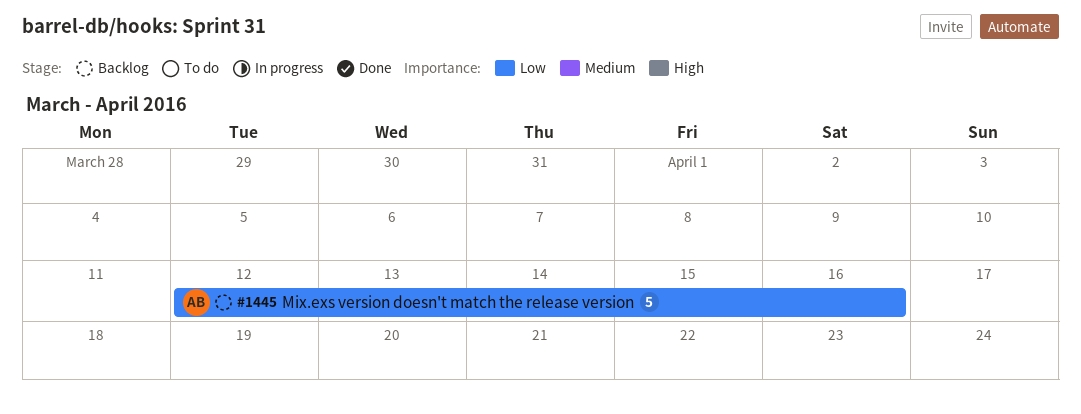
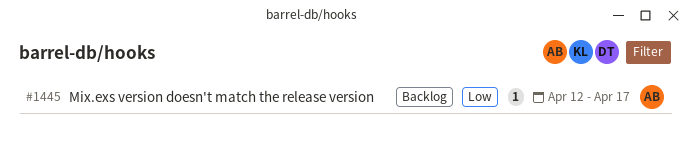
#1445, estimate: 5 -> 1
#1445, due: Apr 16 -> Apr 17

